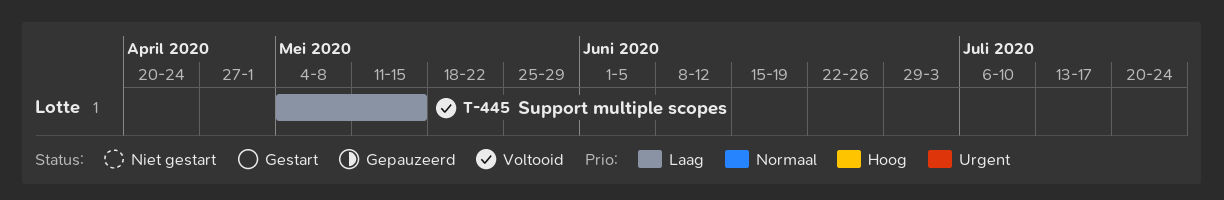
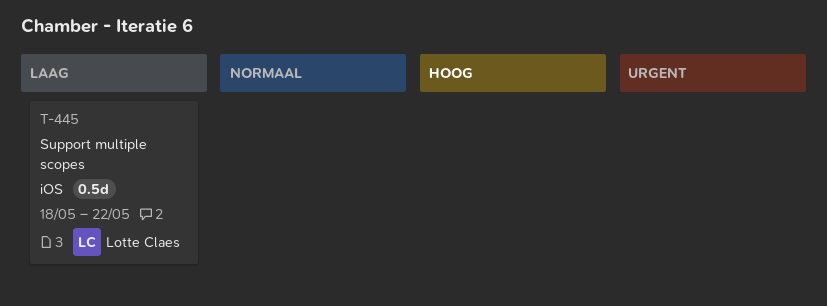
T-445, start: May 4 -> May 18
T-445, due: May 15 -> May 22

